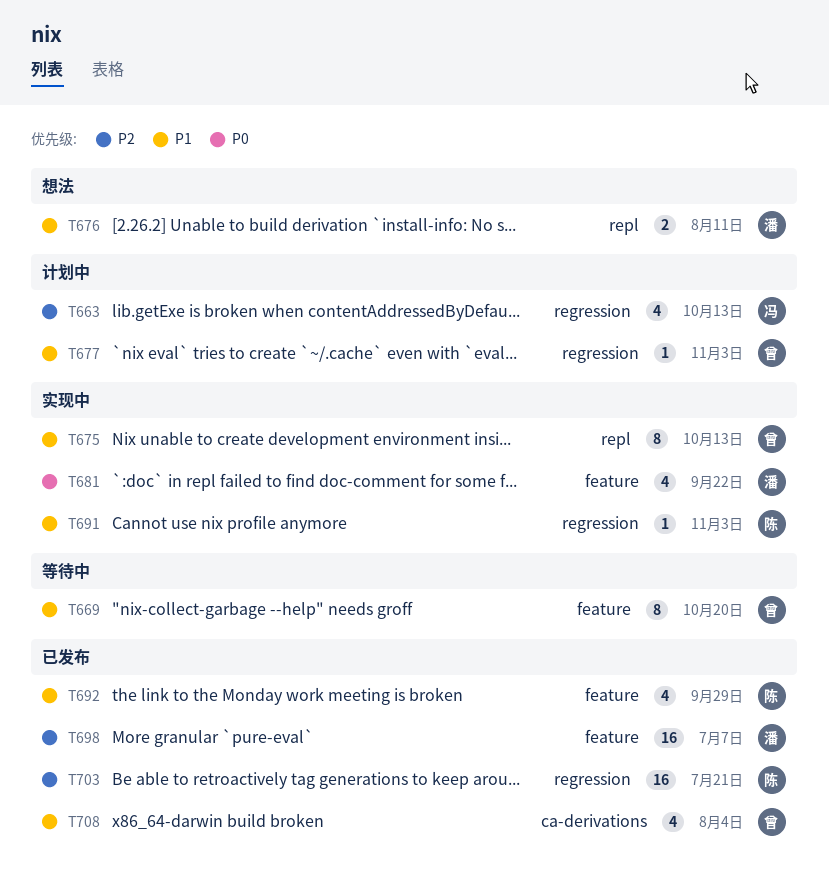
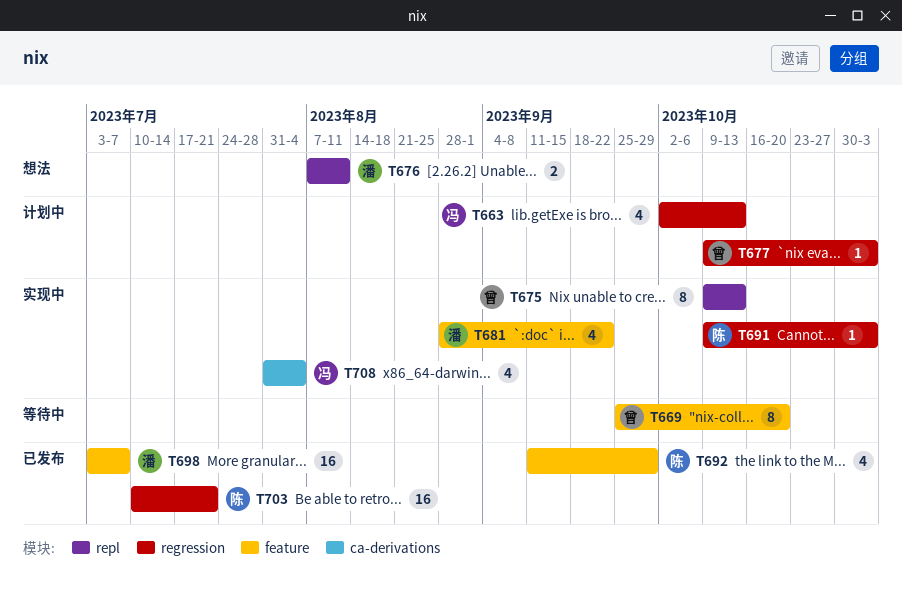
T708, status: 已发布 -> 实现中
T708, owner: 曾 -> 冯

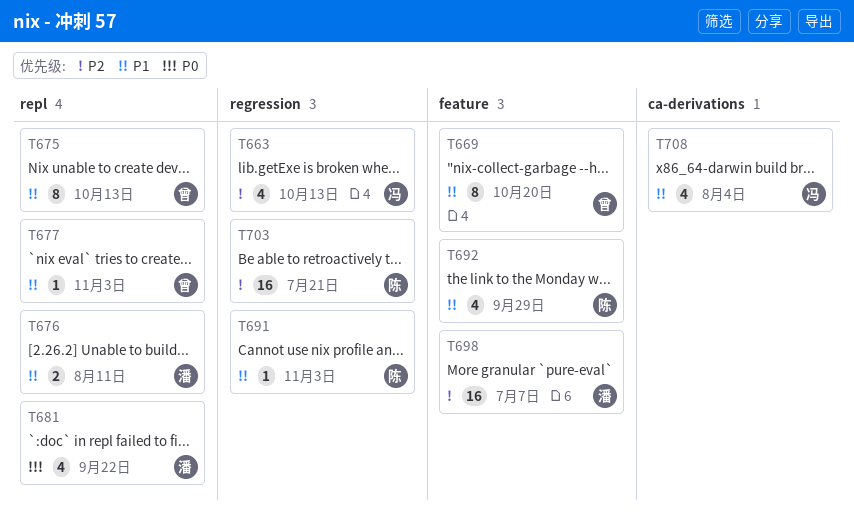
T677, label: regression -> repl
T681, label: feature -> repl

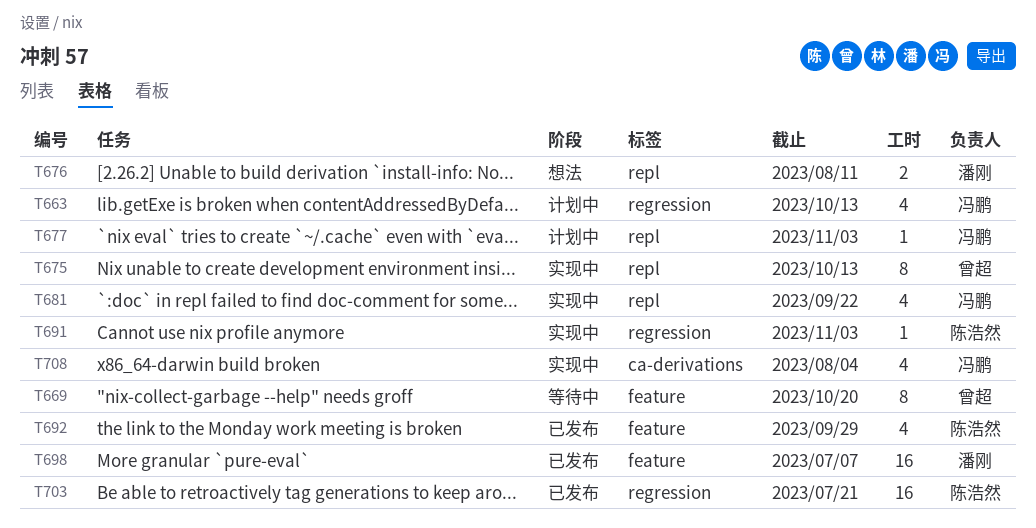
T677, owner: 曾超 -> 冯鹏
T681, owner: 潘刚 -> 冯鹏

